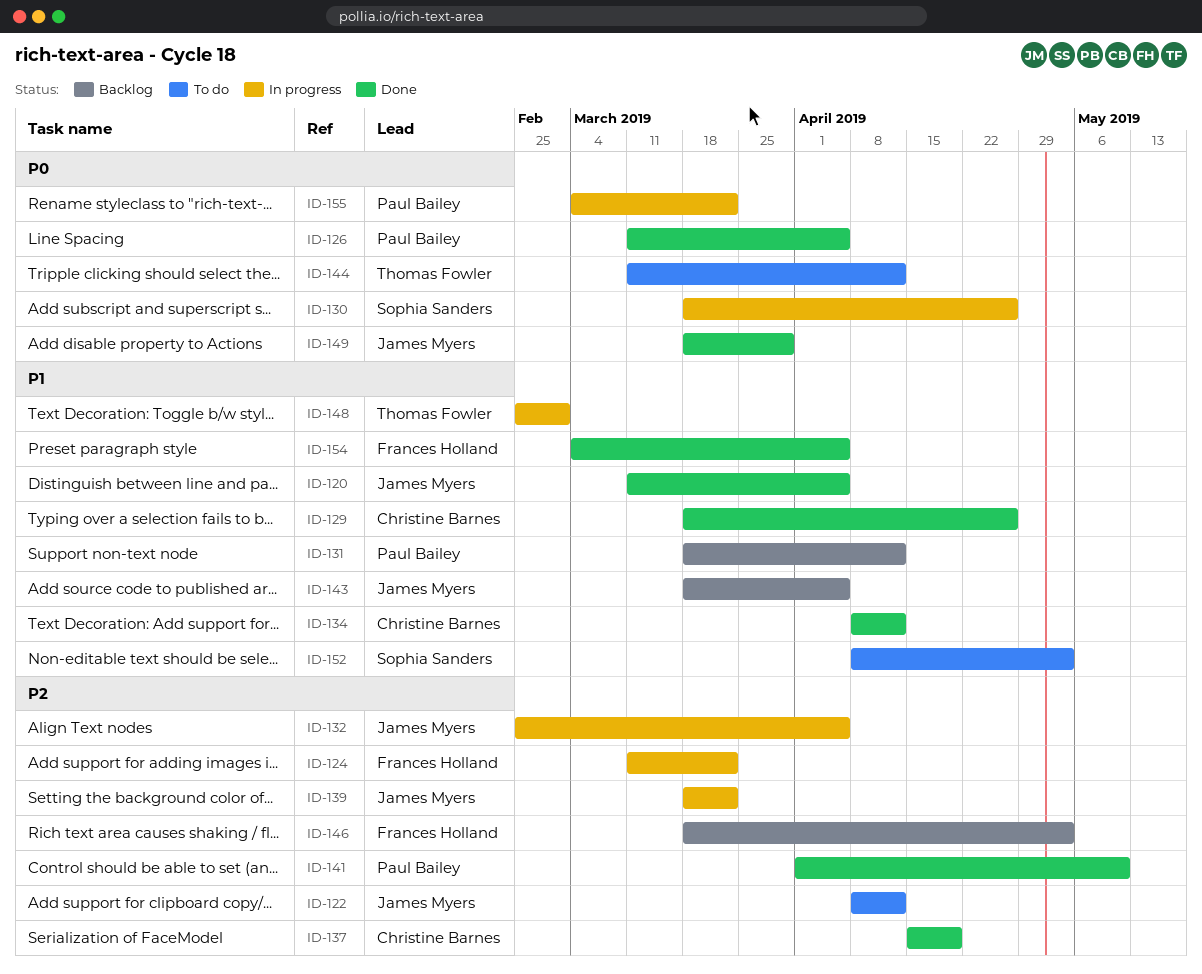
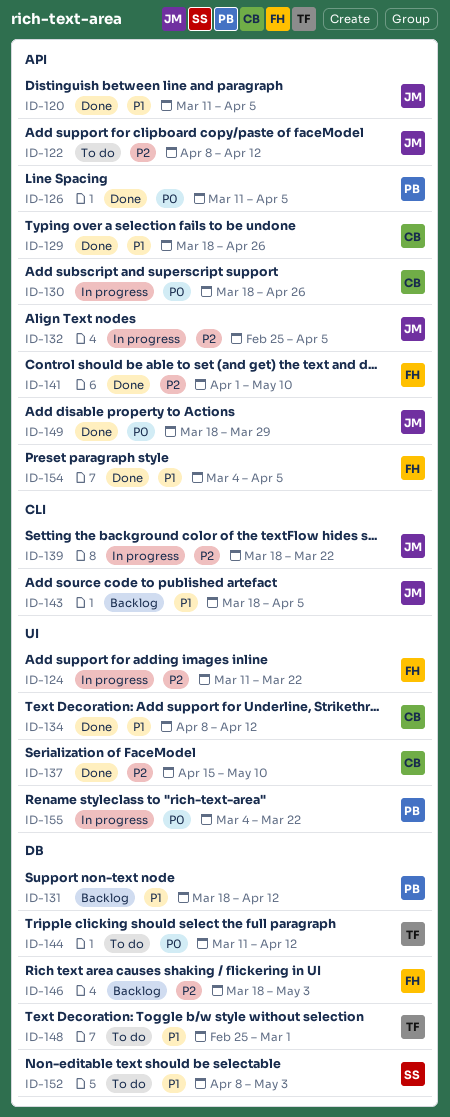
ID-130, owner: Sophia Sanders -> Christine Barnes
ID-137, due: Apr 19 -> May 10
ID-141, owner: Paul Bailey -> Frances Holland
ID-148, status: In progress -> To do

